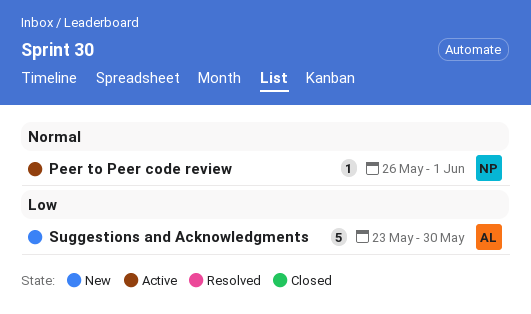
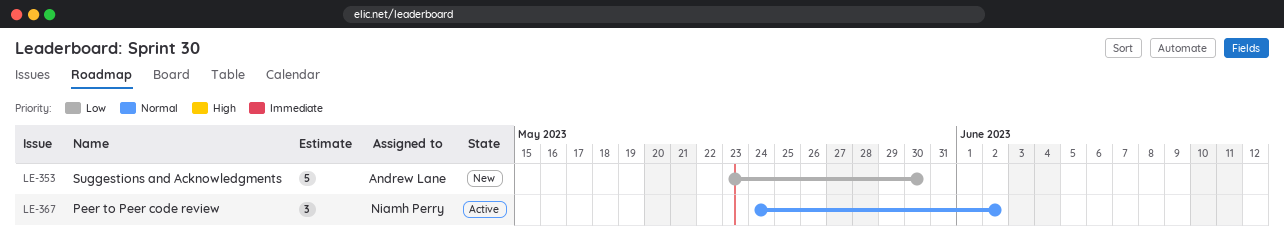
Peer to Peer code review, estimate: 1 -> 3
Peer to Peer code review, start: May 26 -> May 24
Peer to Peer code review, due: Jun 1 -> Jun 2

